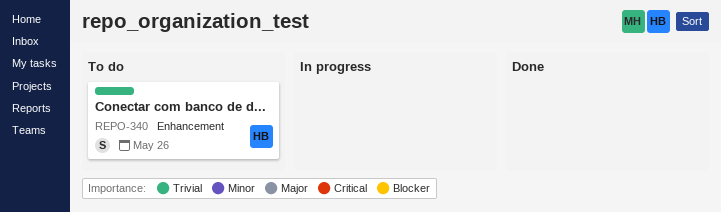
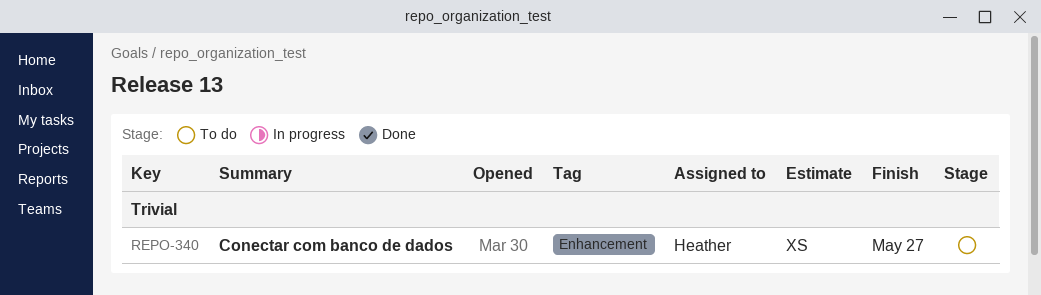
REPO-340, estimate: S -> XS
REPO-340, due: May 26 -> May 27

